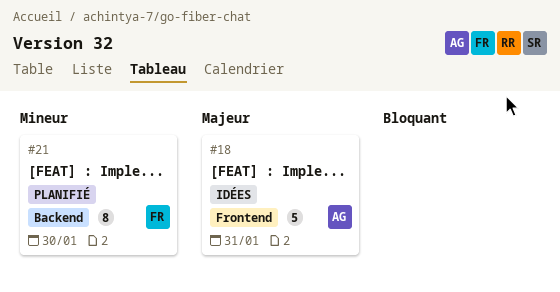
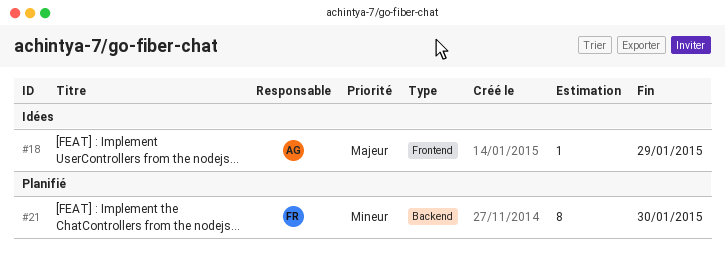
#18, estimate: 5 -> 1
#18, due: Jan 31 -> Jan 29

